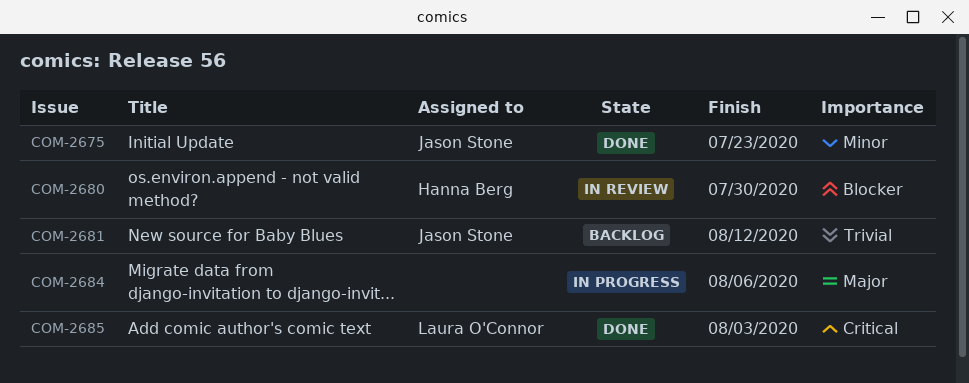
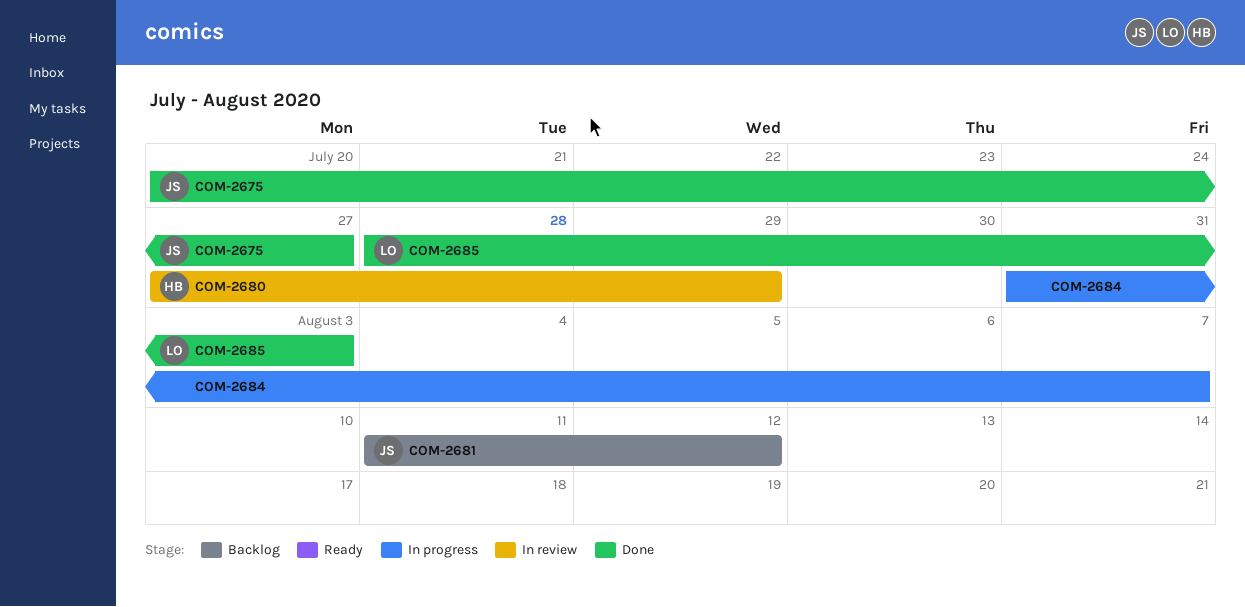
COM-2675, due: Jul 23 -> Jul 27
COM-2680, due: Jul 30 -> Jul 29
COM-2684, due: Aug 6 -> Aug 7

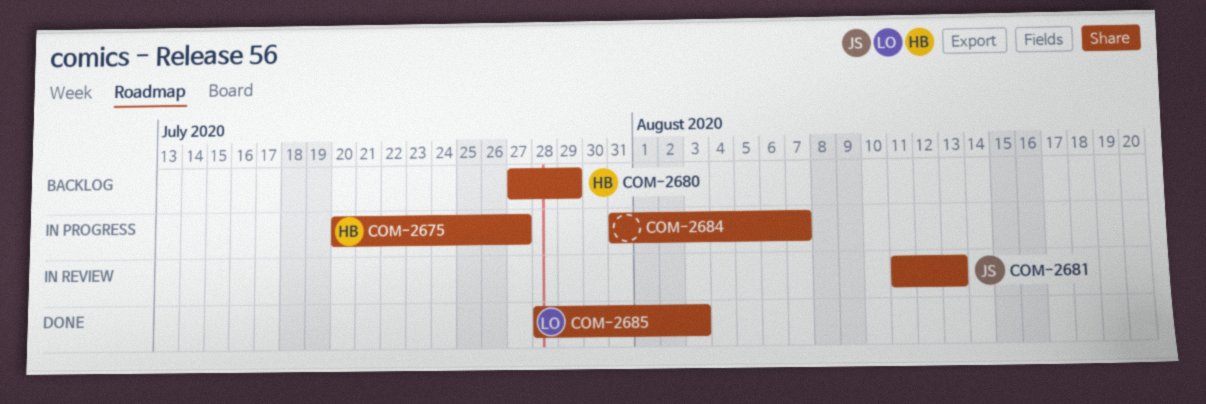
COM-2675, status: Done -> In progress
COM-2675, owner: JS -> HB
COM-2680, status: In review -> Backlog
COM-2681, status: Backlog -> In review
COM-2681, due: Aug 12 -> Aug 13

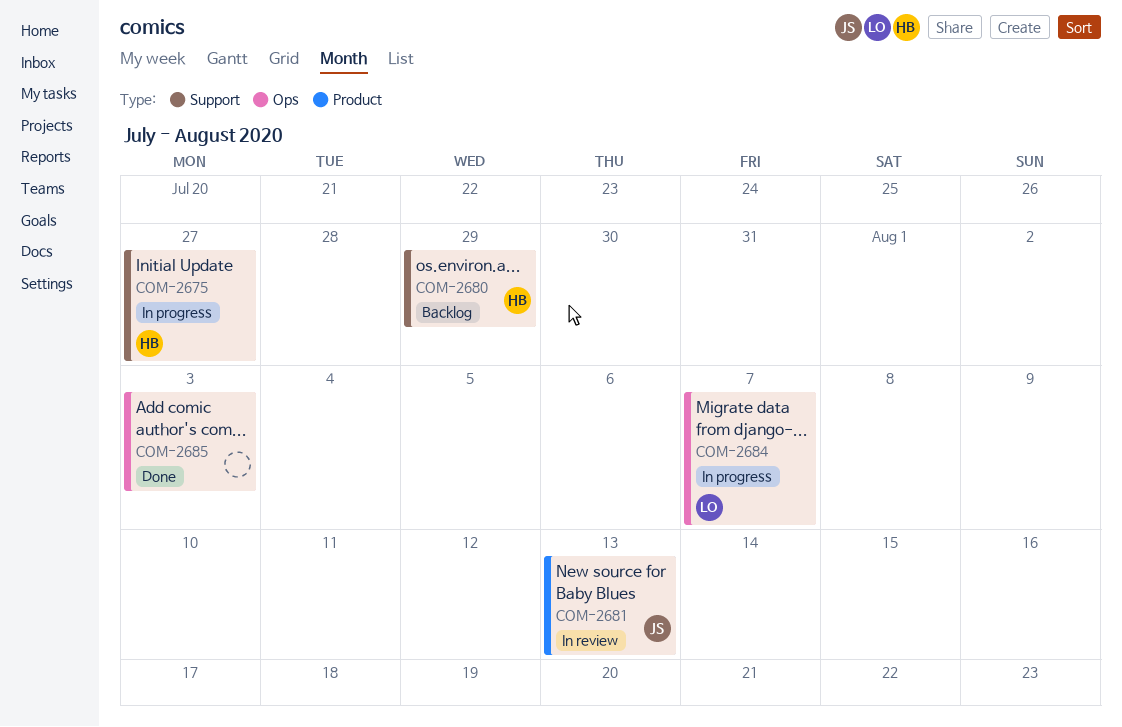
COM-2684, owner: none -> LO
COM-2685, owner: LO -> none

